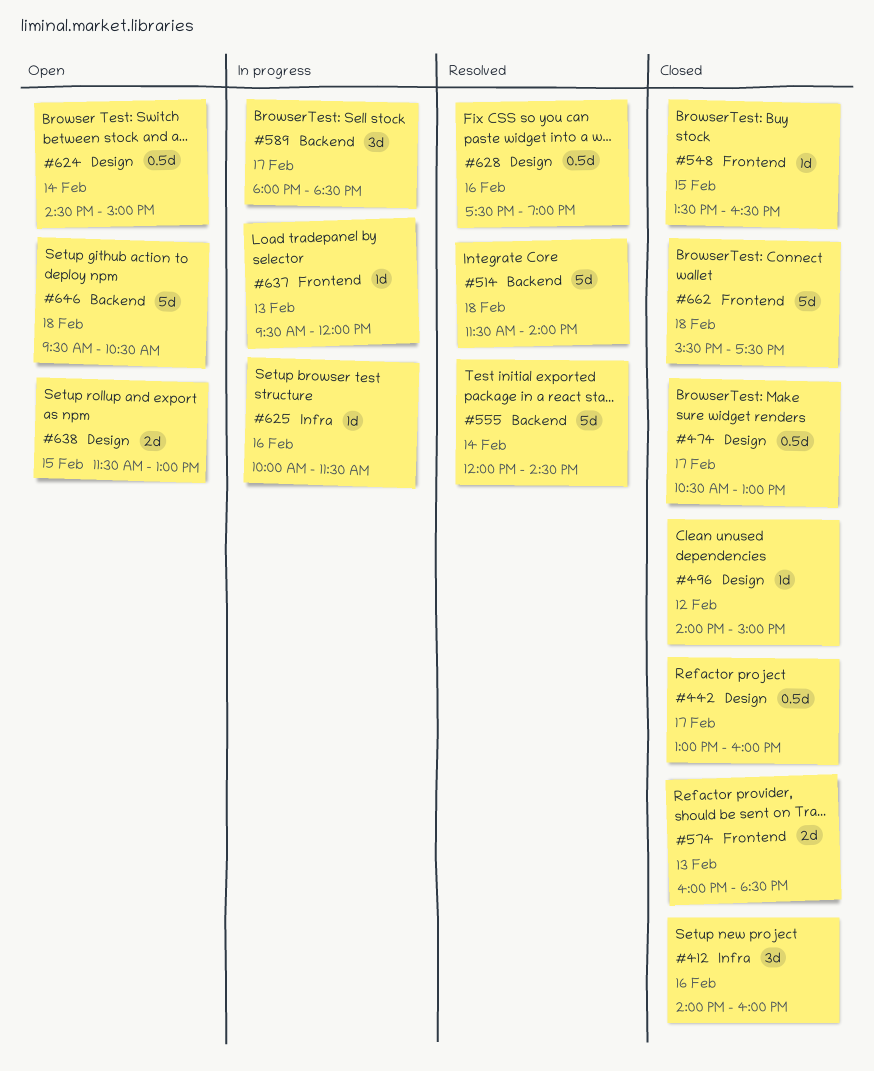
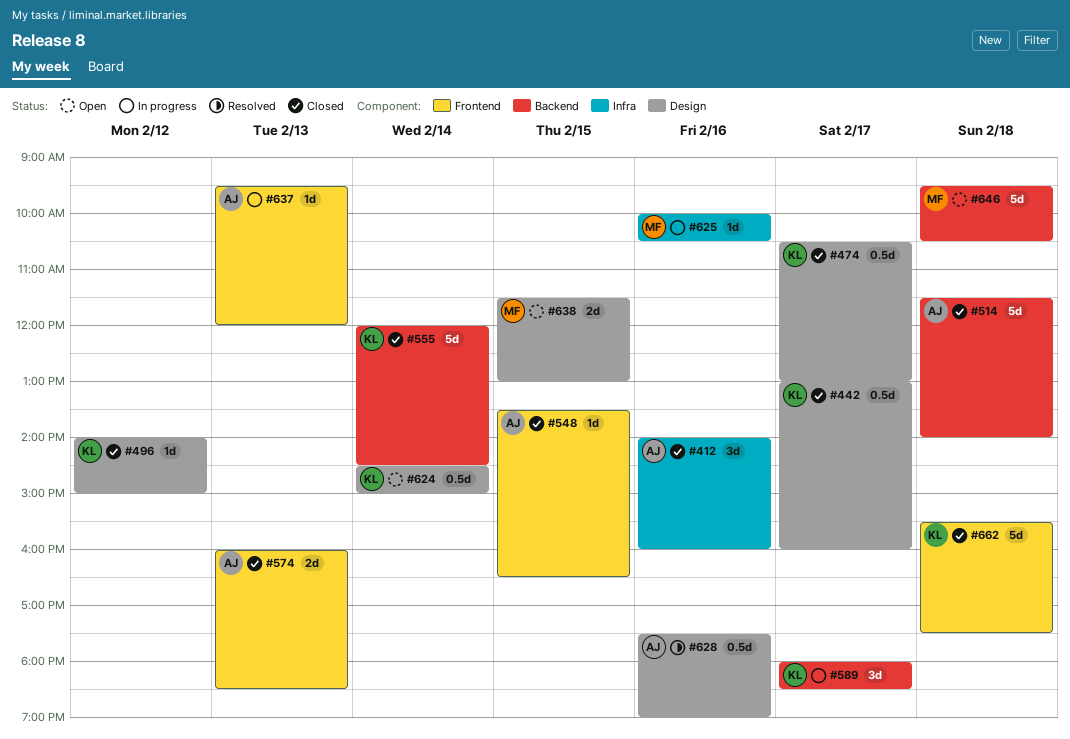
#514, status: Resolved -> Closed
#555, status: Resolved -> Closed
#625, ends: 11:30 -> 10:30

